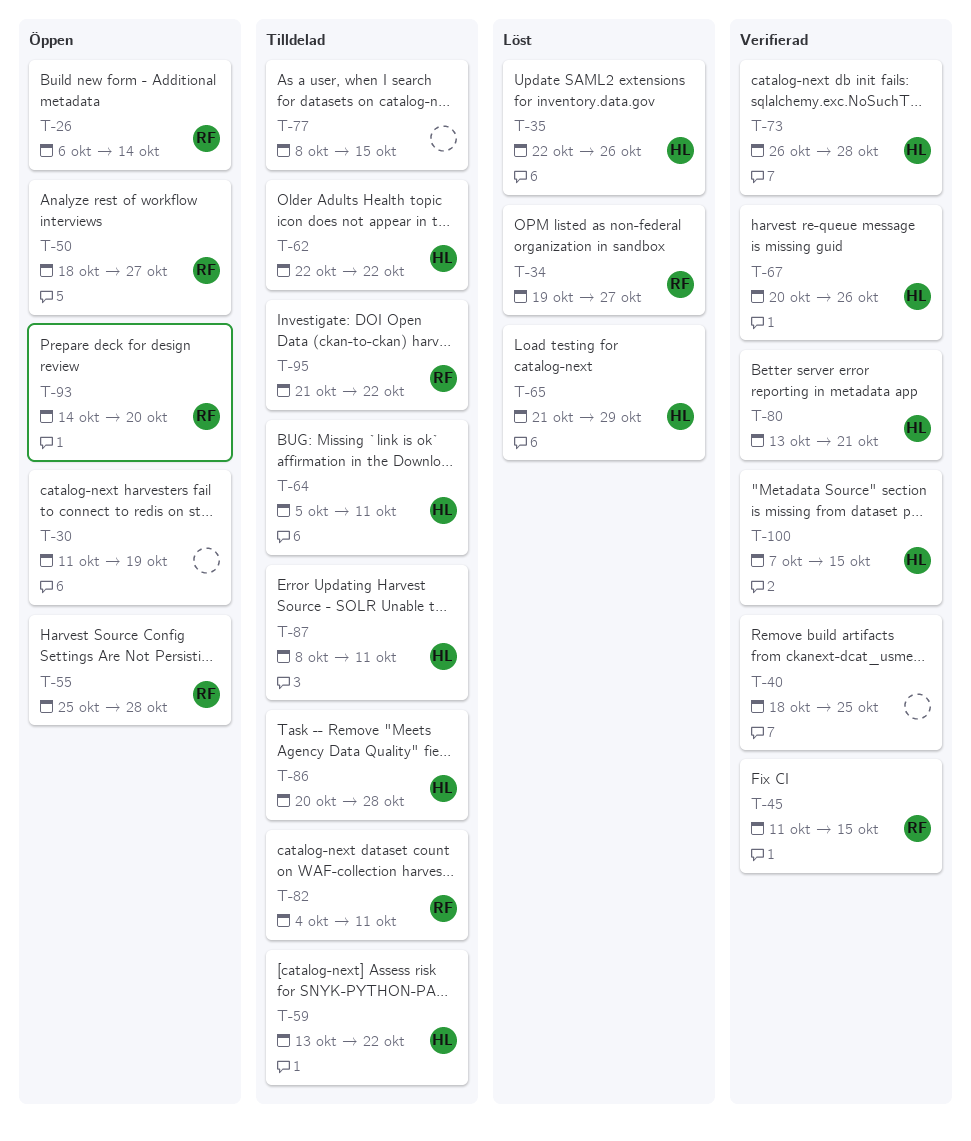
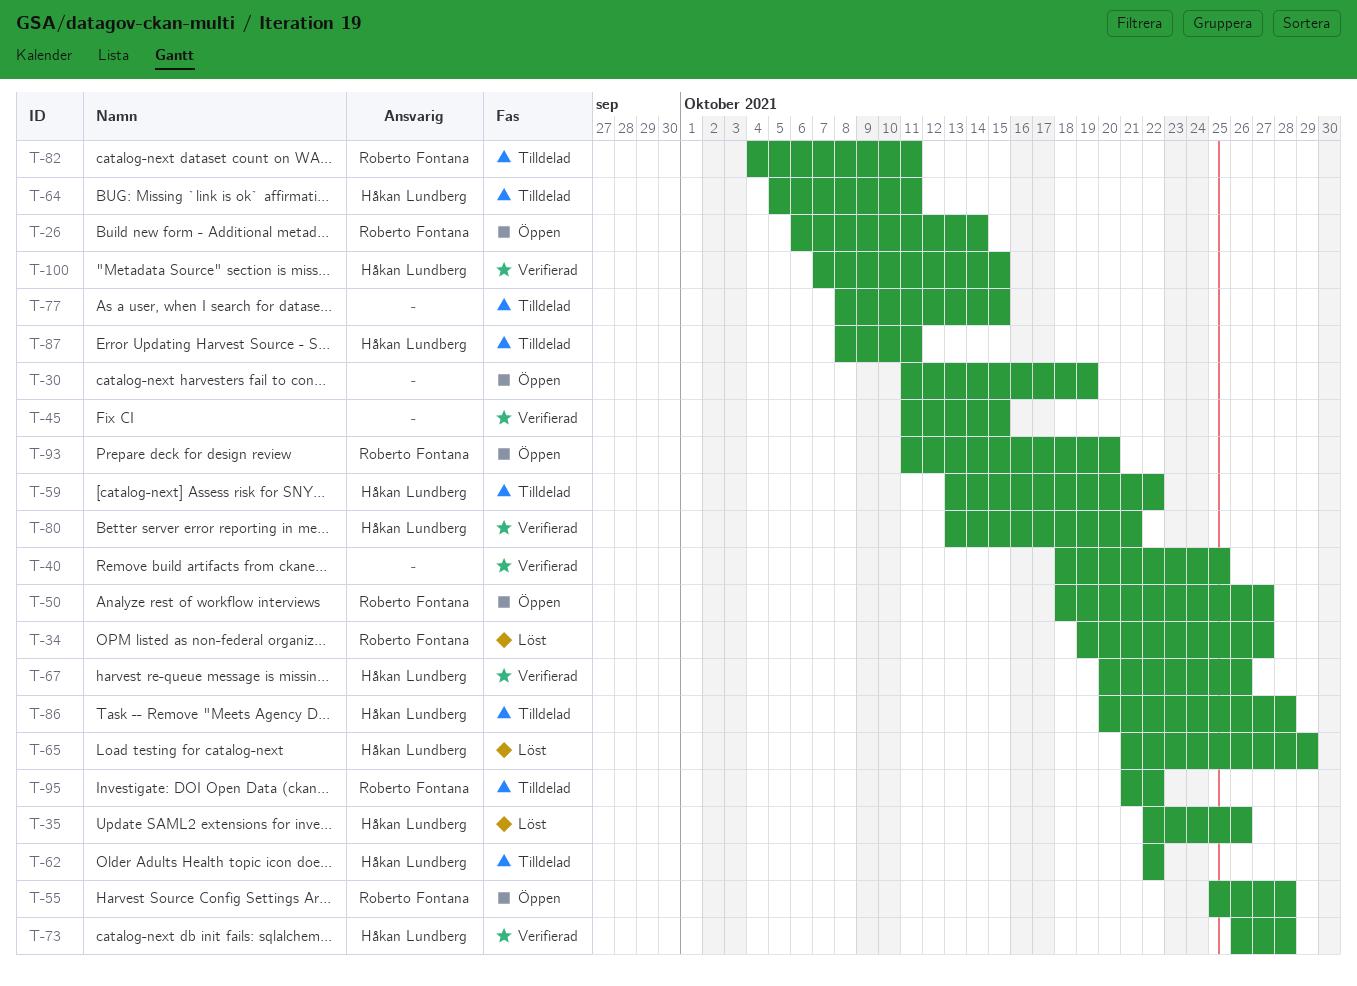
T-45, owner: Roberto Fontana -> none
T-93, start: Oct 14 -> Oct 11

